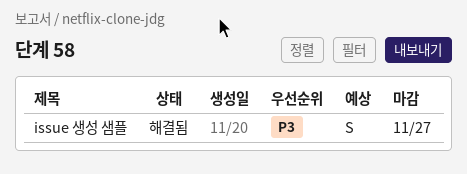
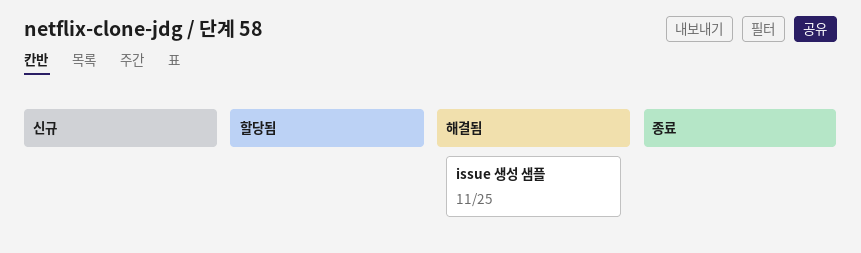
issue 생성 샘플, due: Nov 27 -> Nov 25

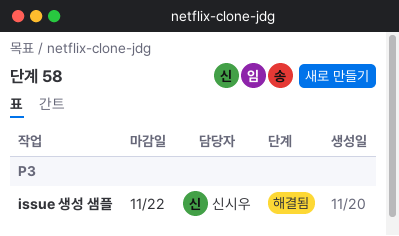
issue 생성 샘플, due: Nov 25 -> Nov 22

